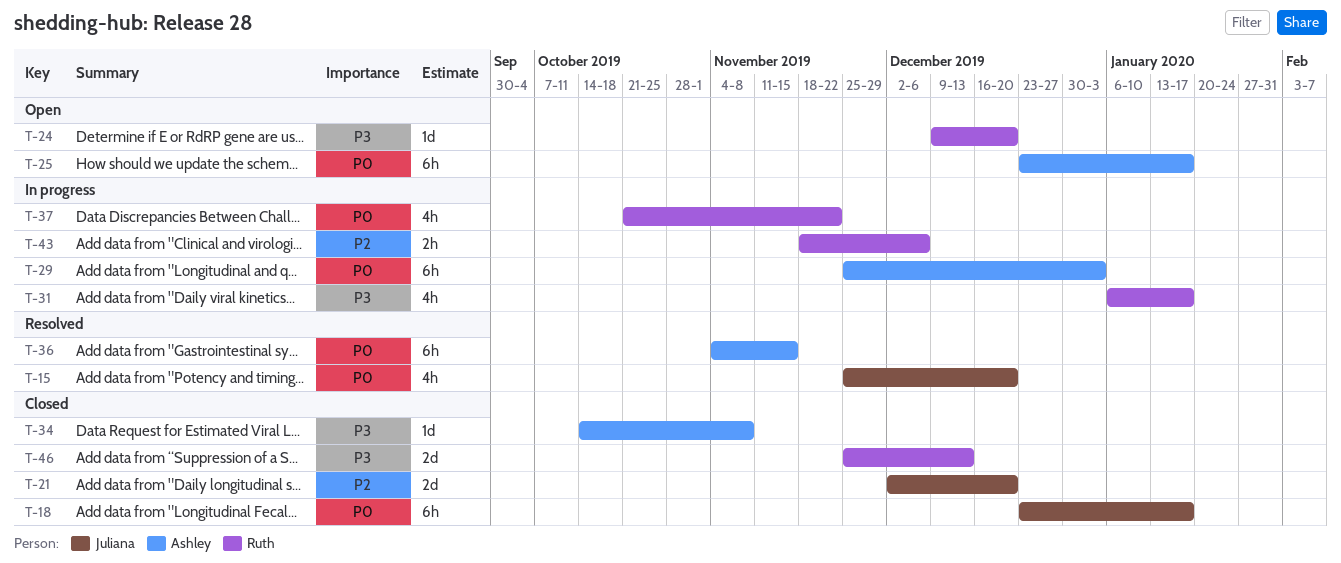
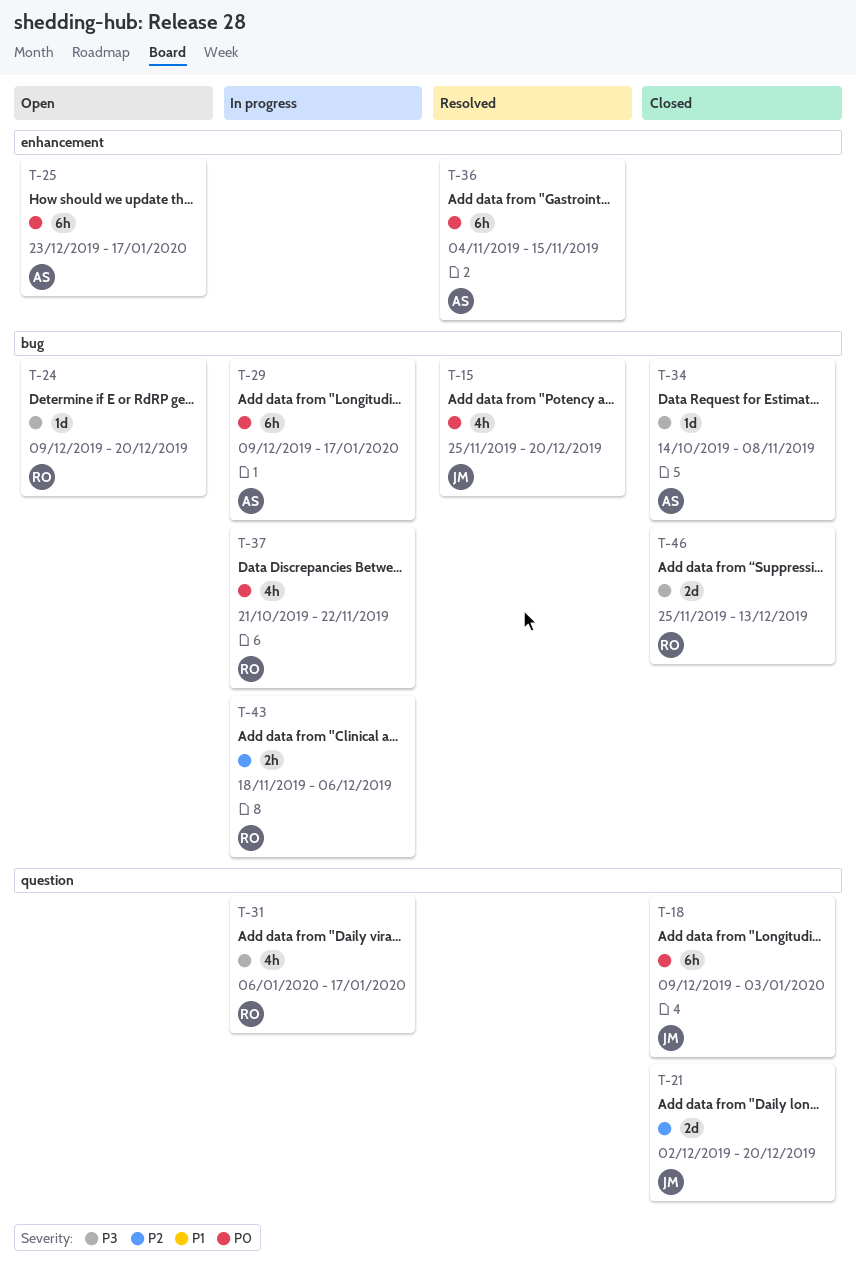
T-18, start: Dec 23 -> Dec 9
T-18, due: Jan 17 -> Jan 3
T-29, start: Nov 25 -> Dec 9
T-29, due: Jan 3 -> Jan 17

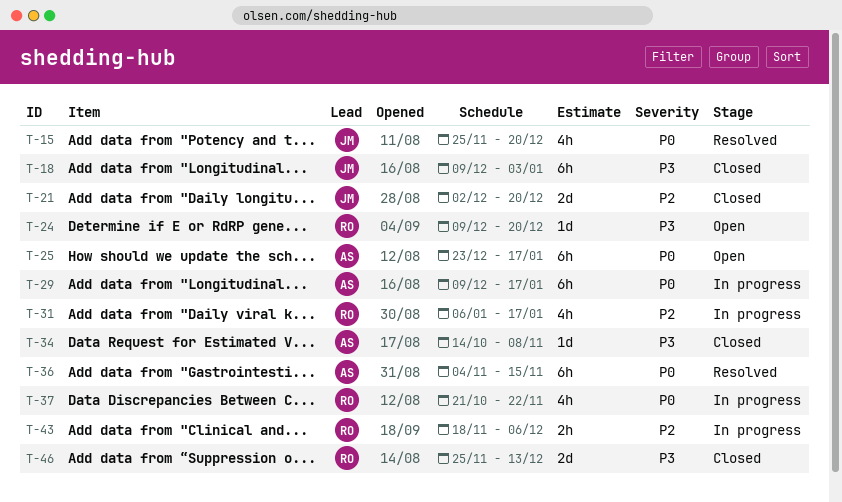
T-18, priority: P0 -> P3
T-31, priority: P3 -> P2

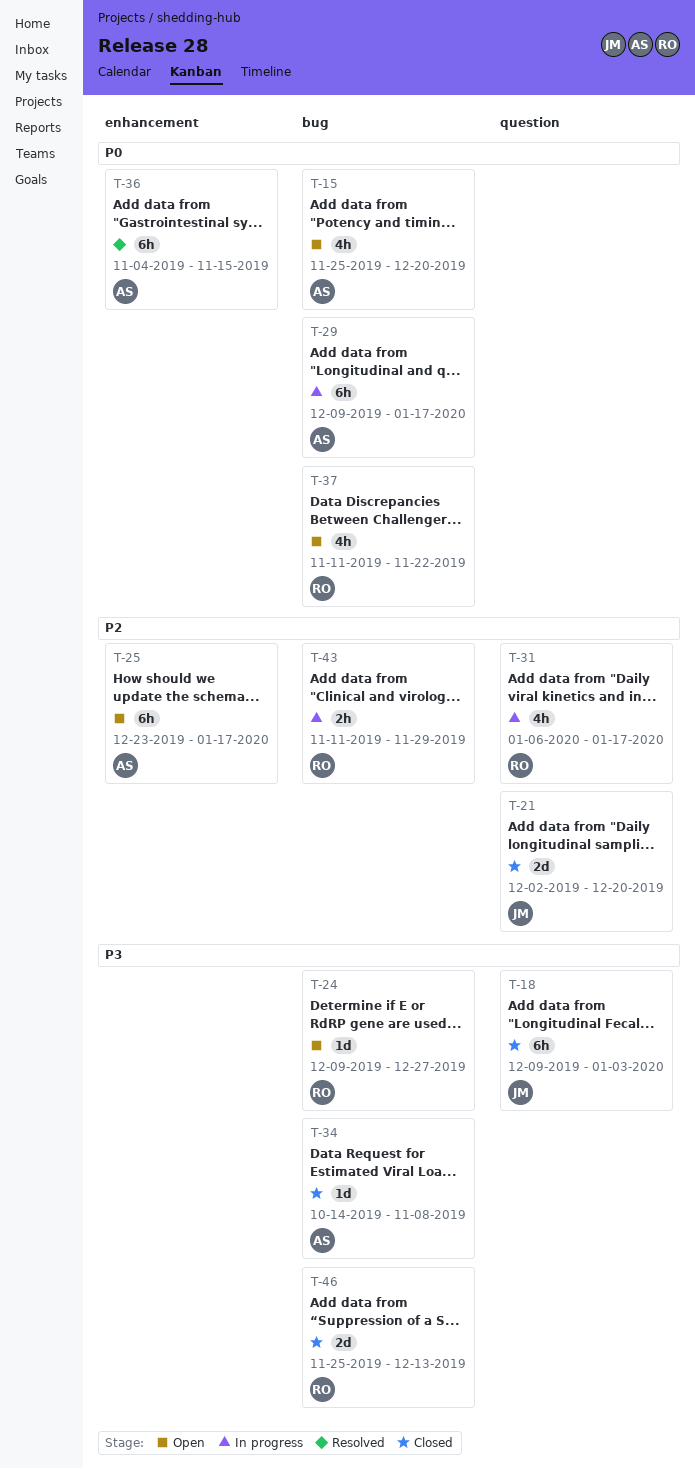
T-15, status: Resolved -> Open
T-15, owner: JM -> AS
T-24, due: Dec 20 -> Dec 27
T-25, priority: P0 -> P2
T-37, status: In progress -> Open
T-37, start: Oct 21 -> Nov 11
T-43, start: Nov 18 -> Nov 11
T-43, due: Dec 6 -> Nov 29

